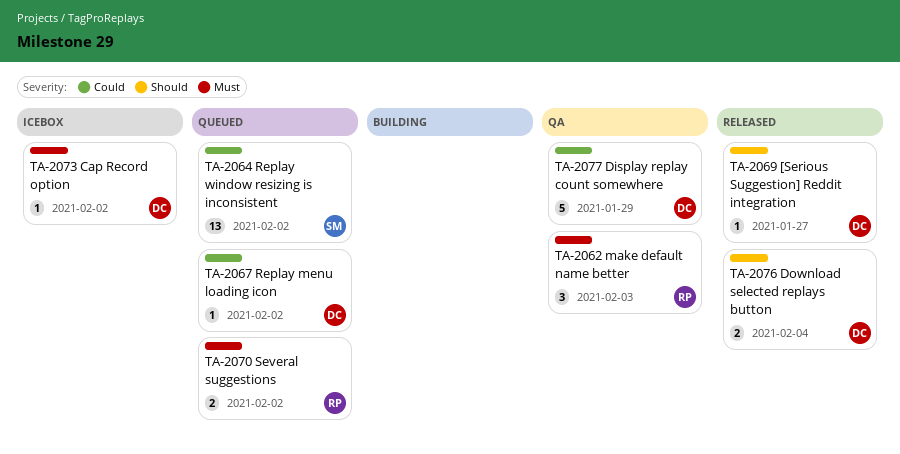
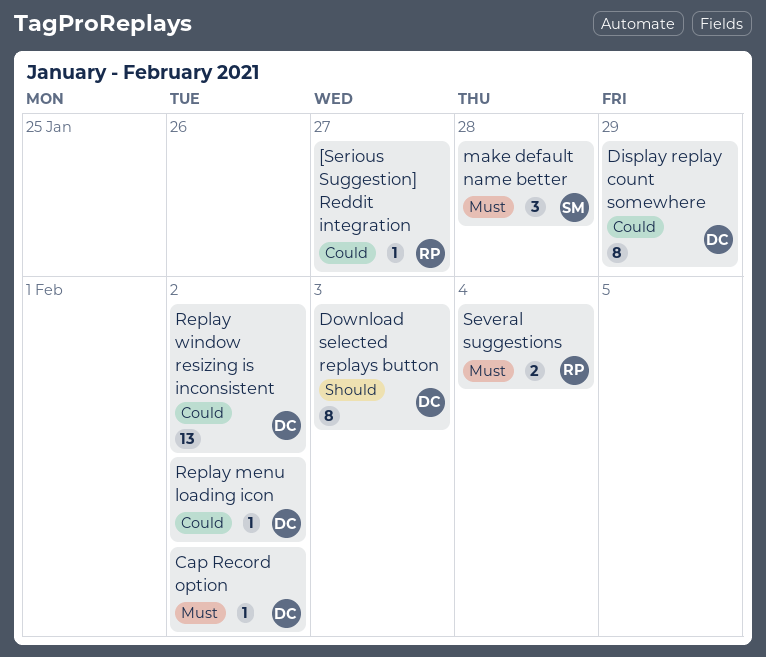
[Serious Suggestion] Reddit integration, owner: DC -> RP
[Serious Suggestion] Reddit integration, priority: Should -> Could
Display replay count somewhere, estimate: 5 -> 8
Download selected replays button, estimate: 2 -> 8
Download selected replays button, due: Feb 4 -> Feb 3
make default name better, owner: RP -> SM
make default name better, due: Feb 3 -> Jan 28
Replay window resizing is inconsistent, owner: SM -> DC
Several suggestions, due: Feb 2 -> Feb 4

